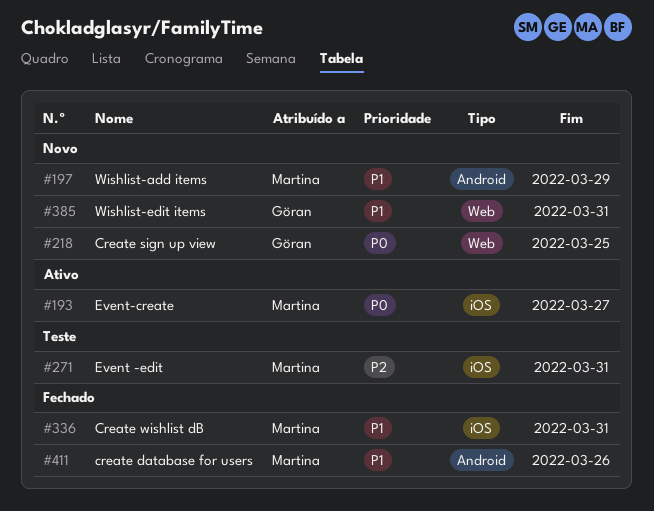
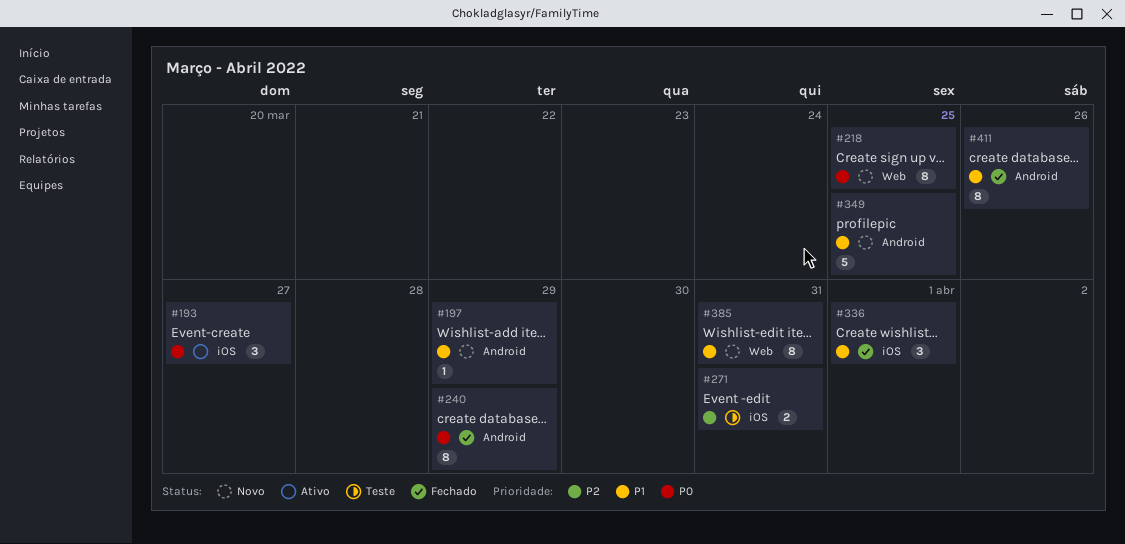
#240: none -> present
#336, due: Mar 31 -> Apr 1
#349: none -> present

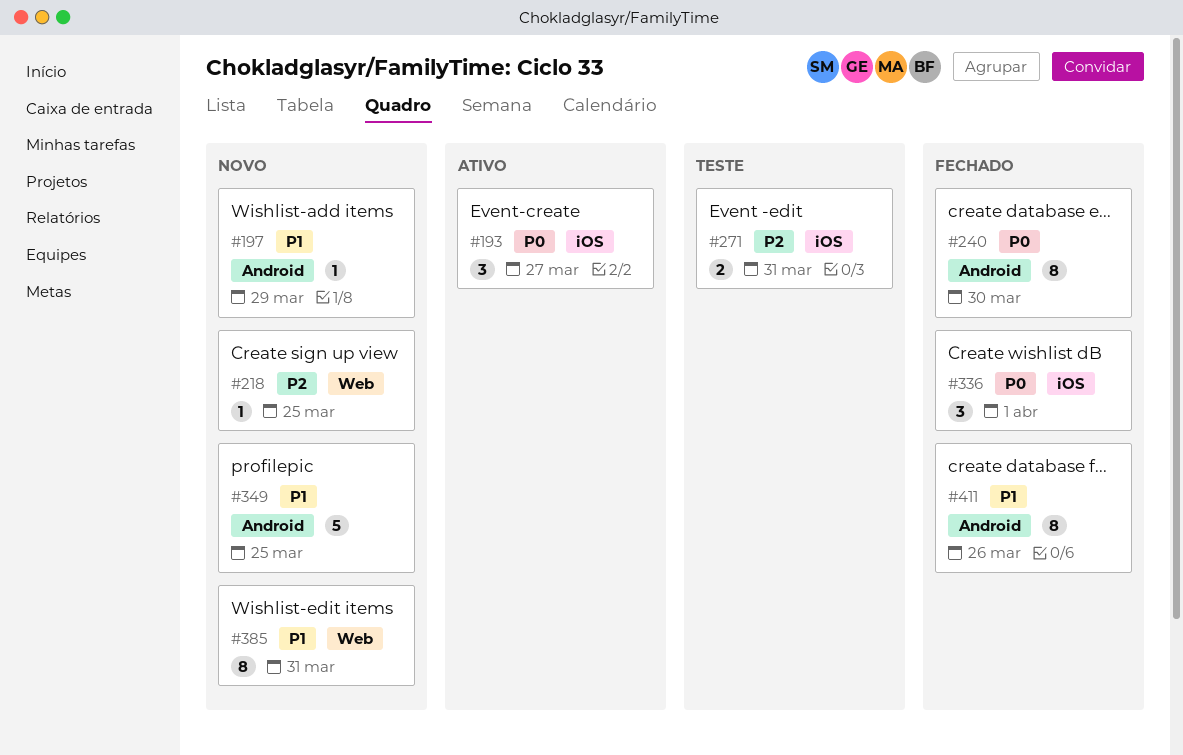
#218, priority: P0 -> P2
#218, estimate: 8 -> 1
#240, due: Mar 29 -> Mar 30
#336, priority: P1 -> P0

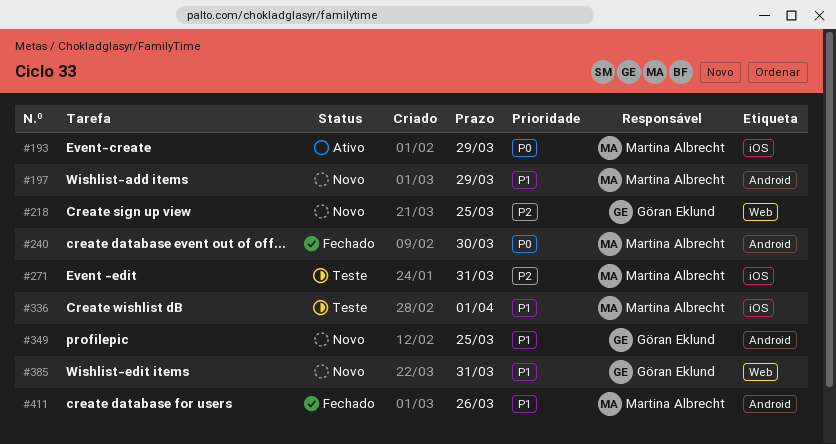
#193, due: Mar 27 -> Mar 29
#336, status: Fechado -> Teste
#336, priority: P0 -> P1

